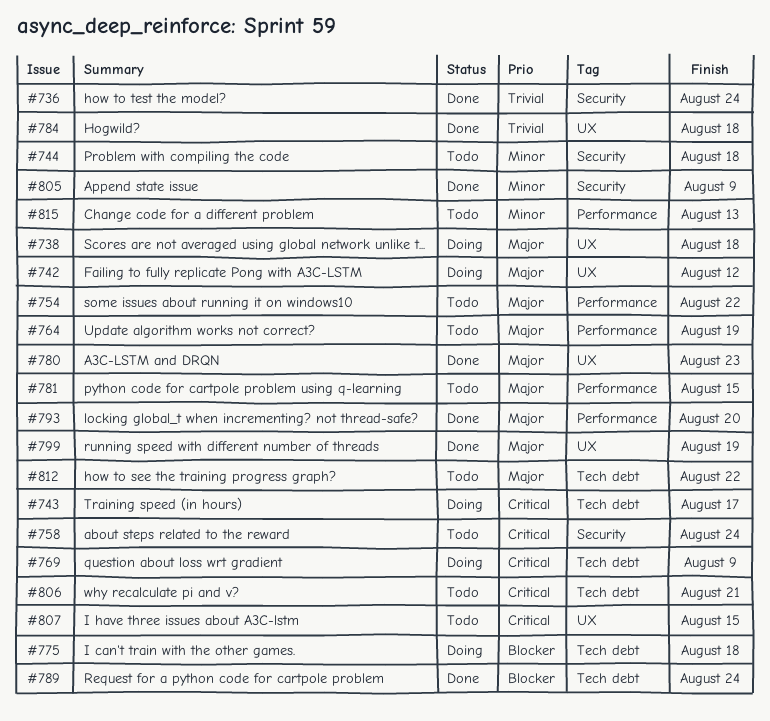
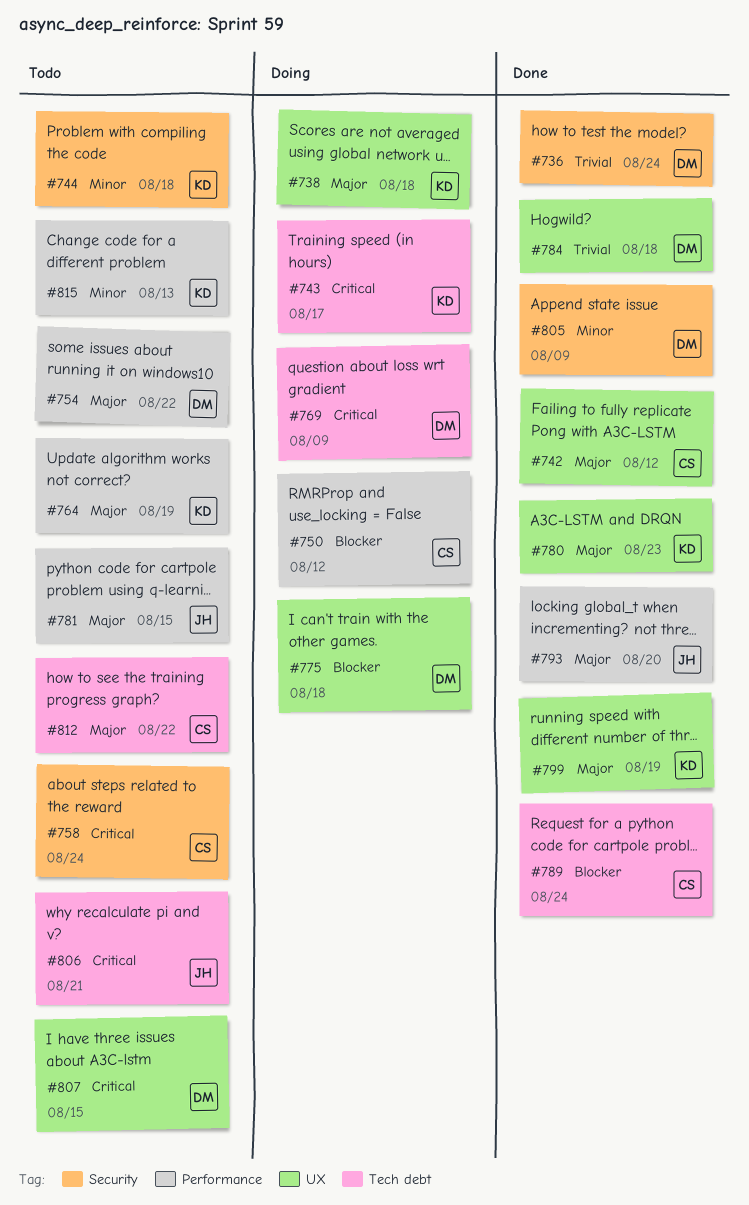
#742, status: Doing -> Done
#750: none -> present
#775, label: Tech debt -> UX

